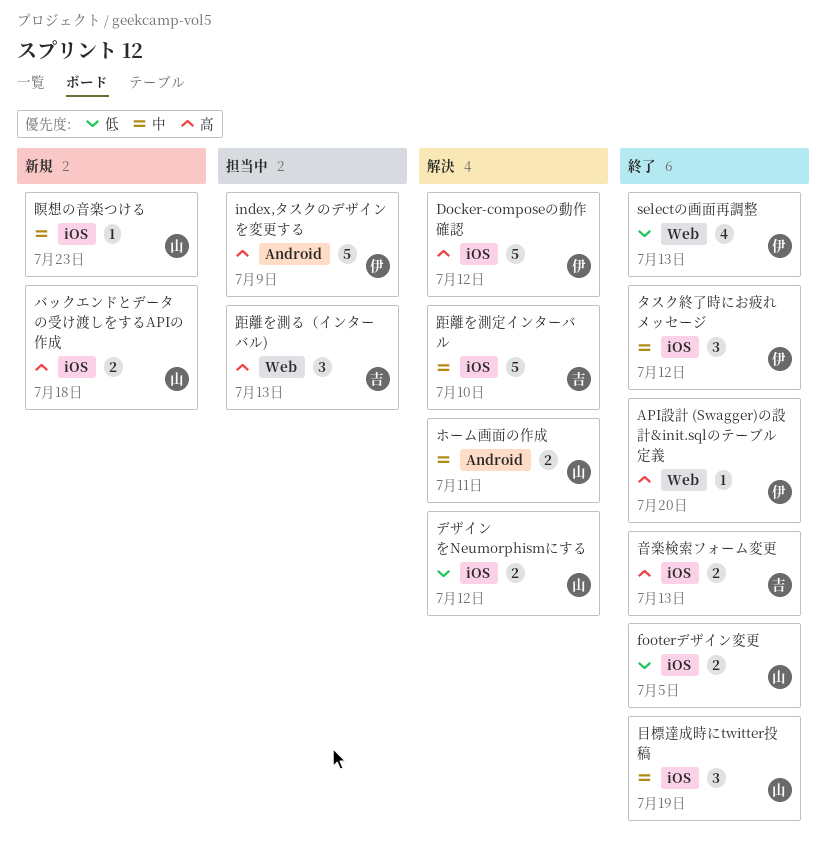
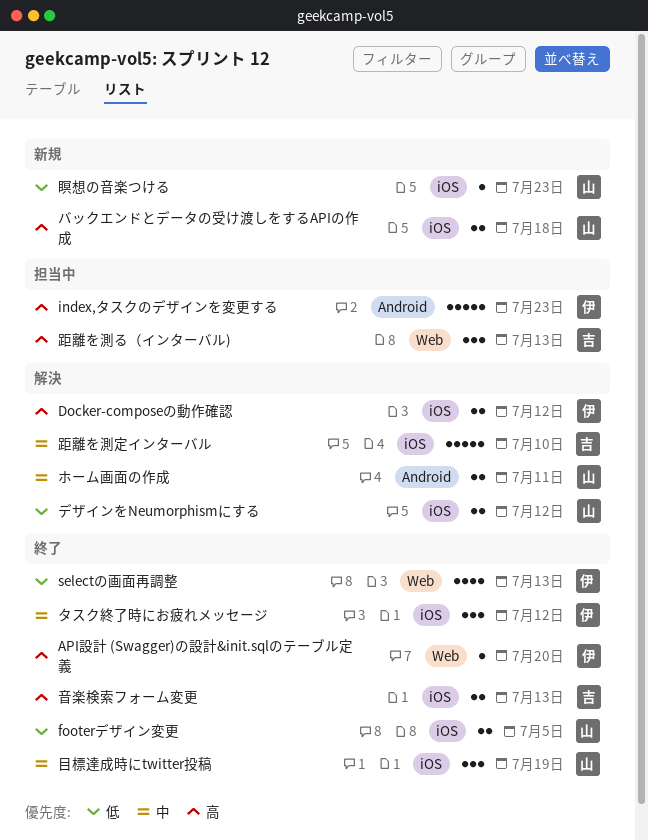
Docker-composeの動作確認, estimate: 5 -> 2
index,タスクのデザインを変更する, due: Jul 9 -> Jul 23
瞑想の音楽つける, priority: 中 -> 低

